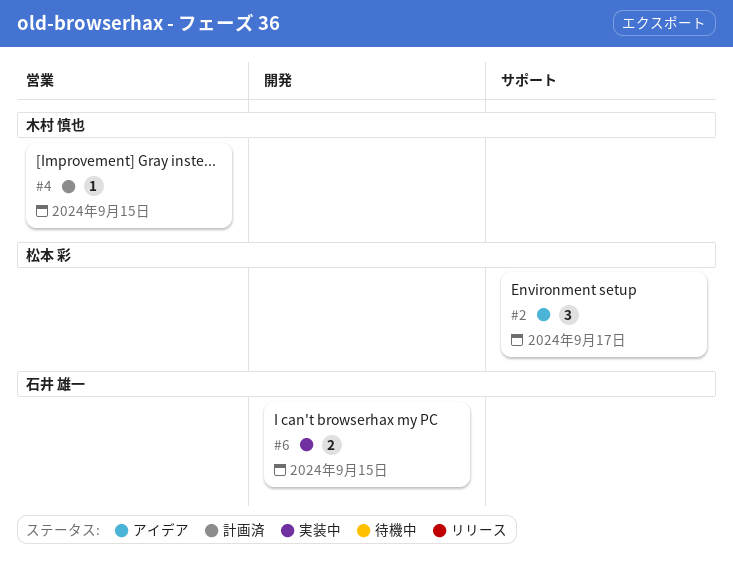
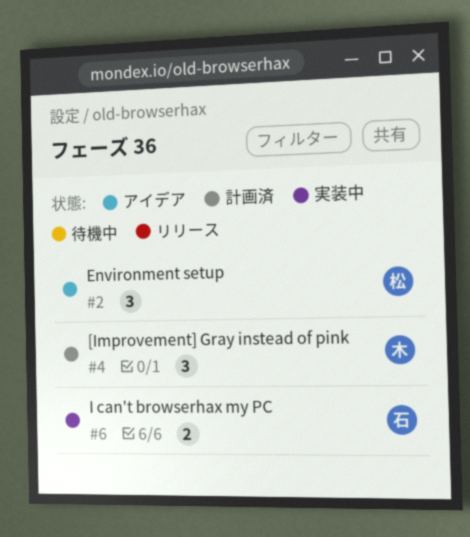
#4, estimate: 1 -> 3

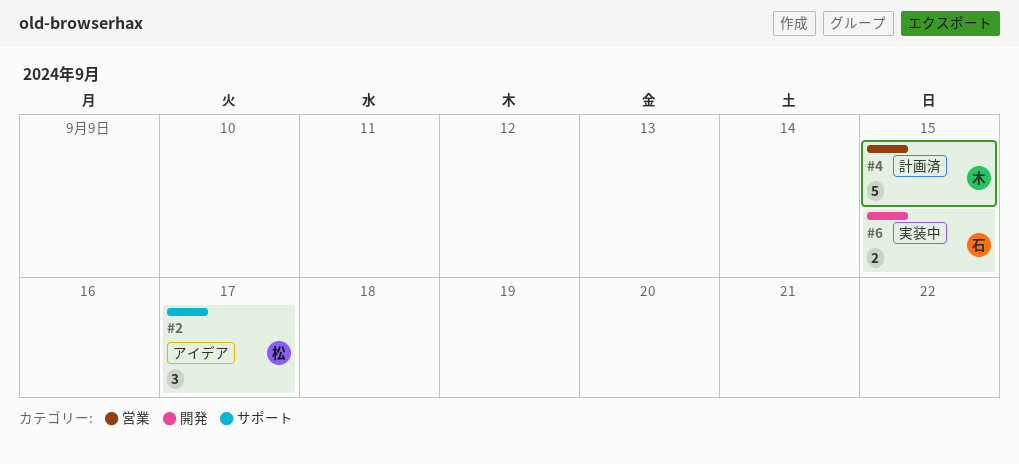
#4, estimate: 3 -> 5

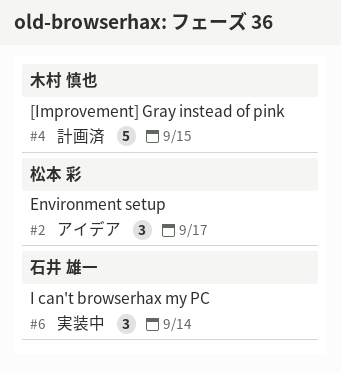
#6, estimate: 2 -> 3
#6, due: Sep 15 -> Sep 14

